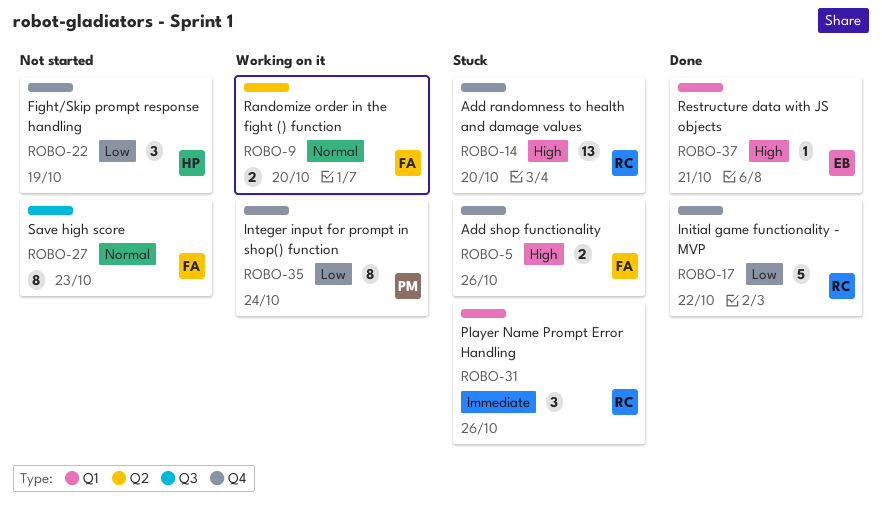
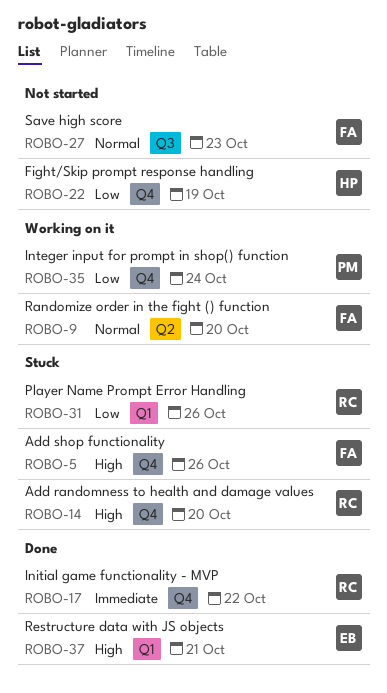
ROBO-17, priority: Low -> Immediate
ROBO-31, priority: Immediate -> Low

